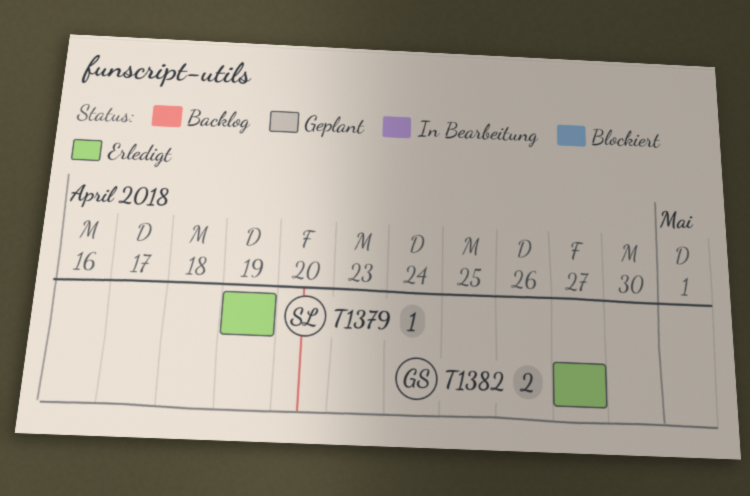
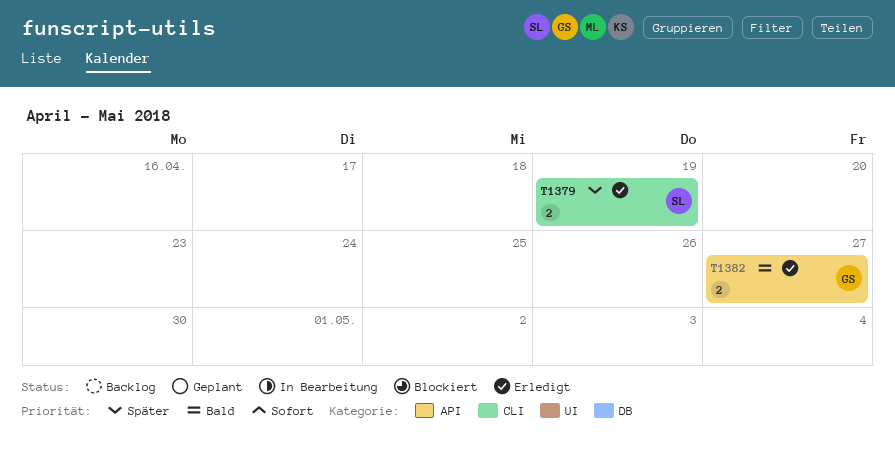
T1379, estimate: 1 -> 2

